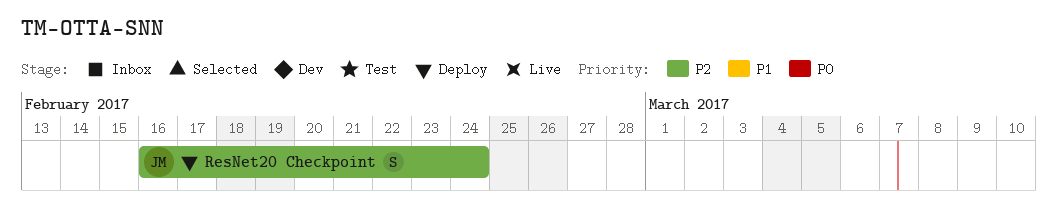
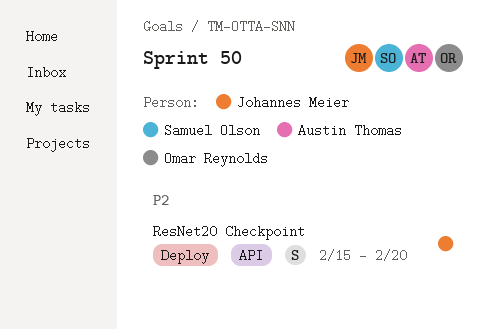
ResNet20 Checkpoint, start: Feb 16 -> Feb 15
ResNet20 Checkpoint, due: Feb 24 -> Feb 20

